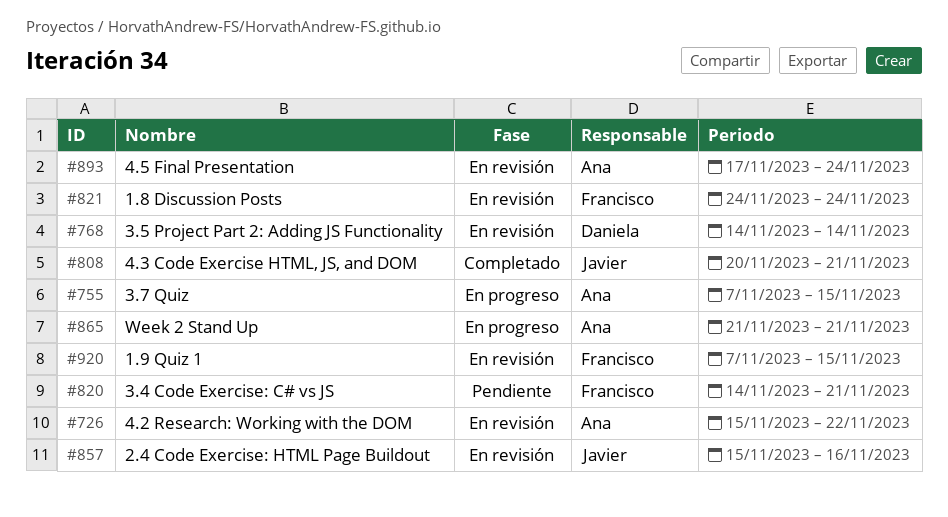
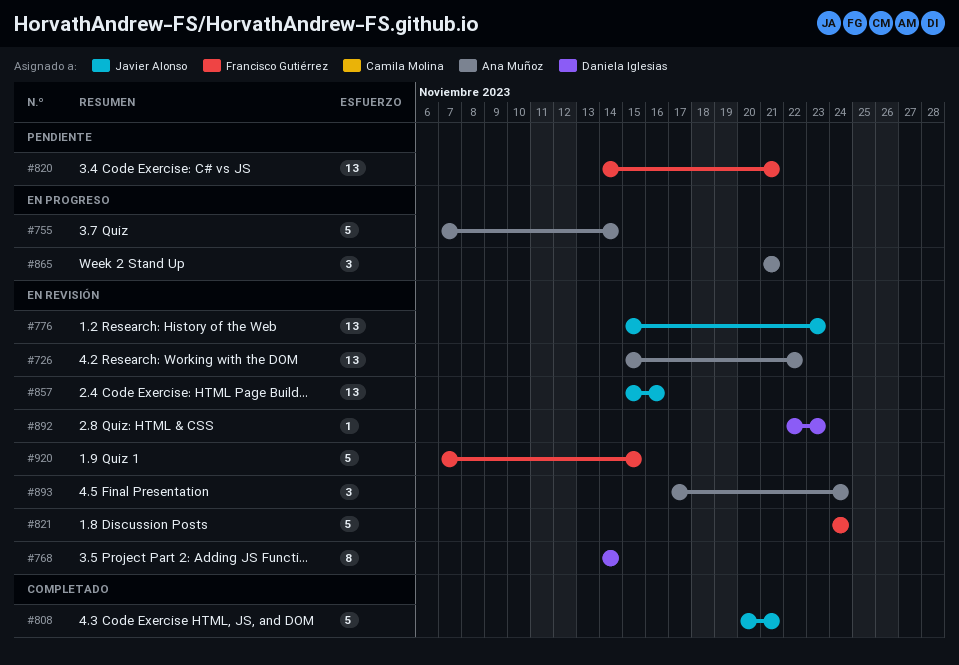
#755, due: Nov 15 -> Nov 14
#776: none -> present
#892: none -> present

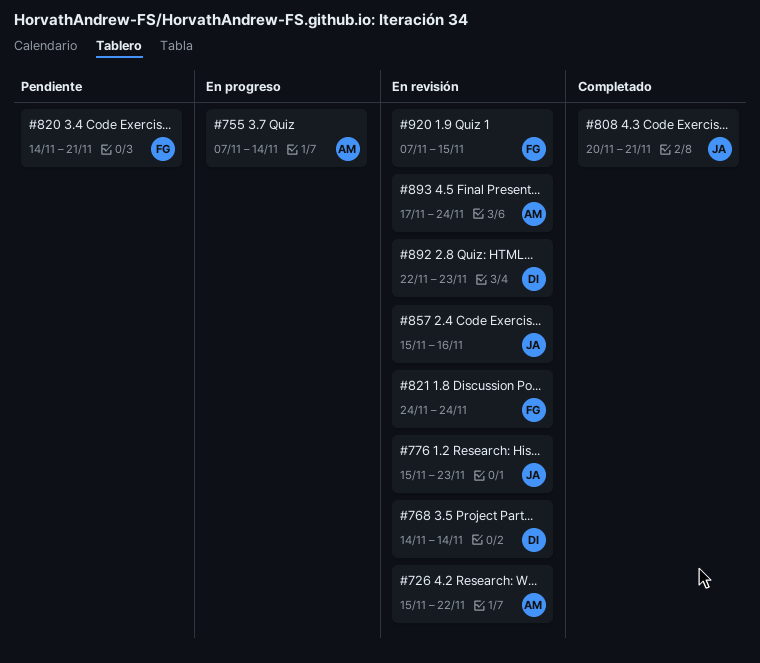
#865: present -> none

